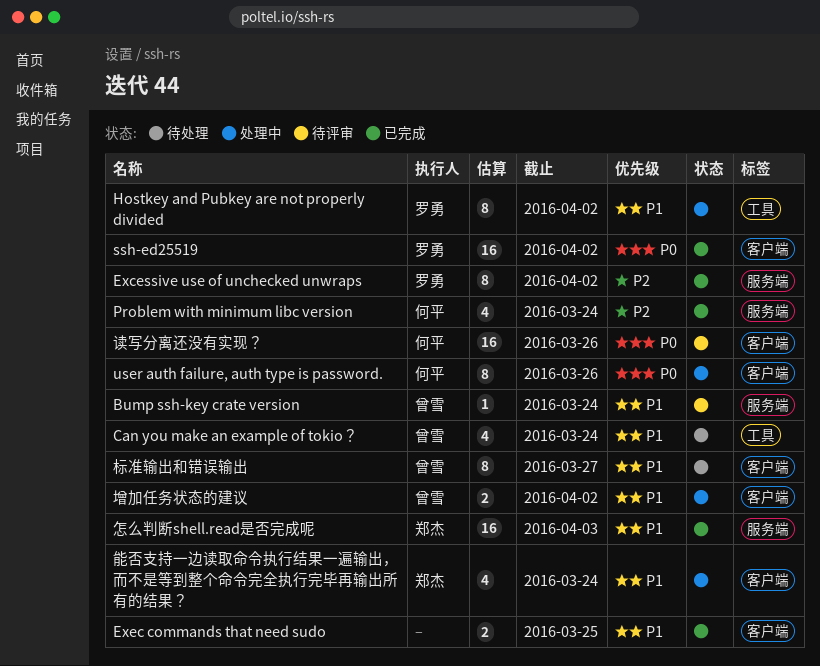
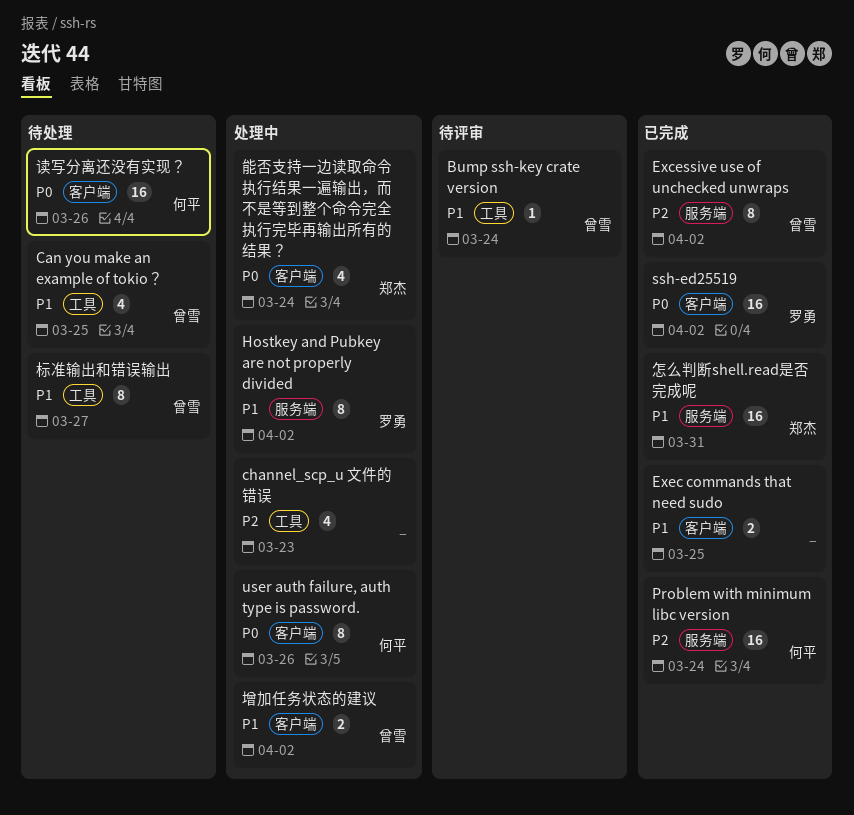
Bump ssh-key crate version, label: 服务端 -> 工具
Can you make an example of tokio？, due: Mar 24 -> Mar 25
channel_scp_u 文件的错误: none -> present
Excessive use of unchecked unwraps, owner: 罗勇 -> 曾雪
Hostkey and Pubkey are not properly divided, label: 工具 -> 服务端
Problem with minimum libc version, estimate: 4 -> 16
怎么判断shell.read是否完成呢, due: Apr 3 -> Mar 31
标准输出和错误输出, label: 客户端 -> 工具
能否支持一边读取命令执行结果一遍输出，而不是等到整个命令完全执行完毕再输出所有的结果？, priority: P1 -> P0
读写分离还没有实现？, status: 待评审 -> 待处理

